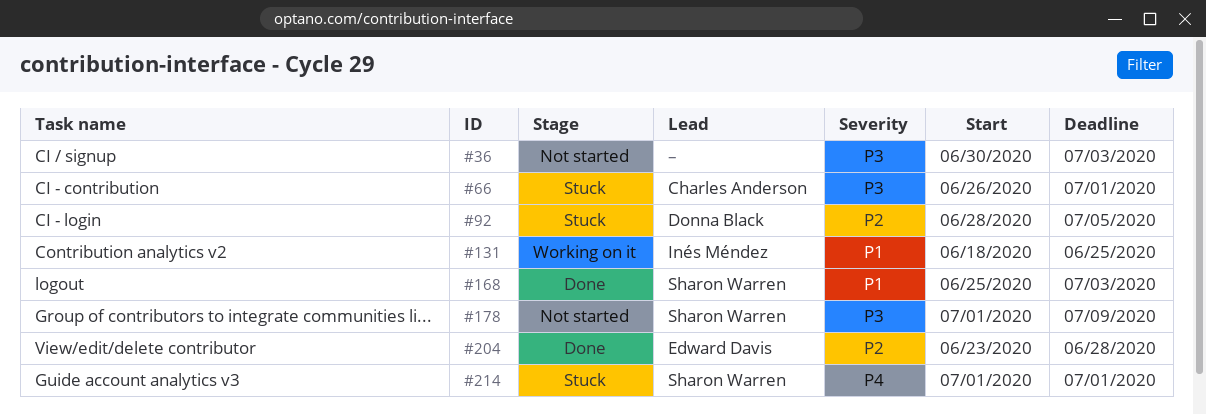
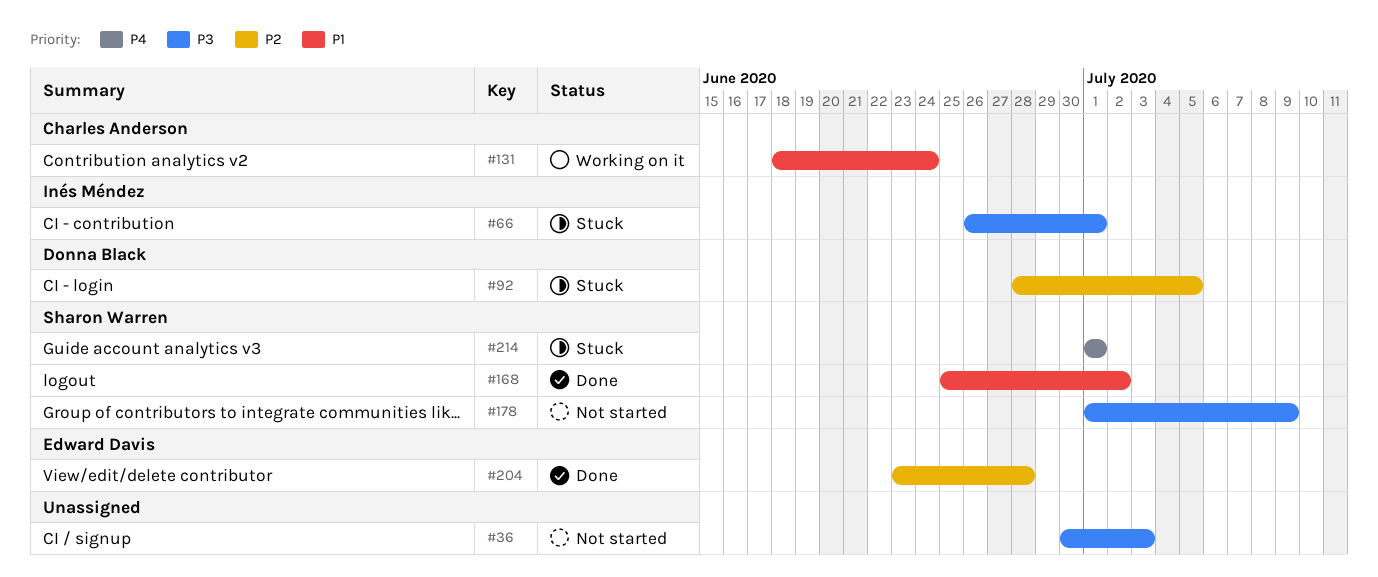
#66, owner: Charles Anderson -> Inés Méndez
#131, owner: Inés Méndez -> Charles Anderson
#131, due: Jun 25 -> Jun 24
#168, due: Jul 3 -> Jul 2

